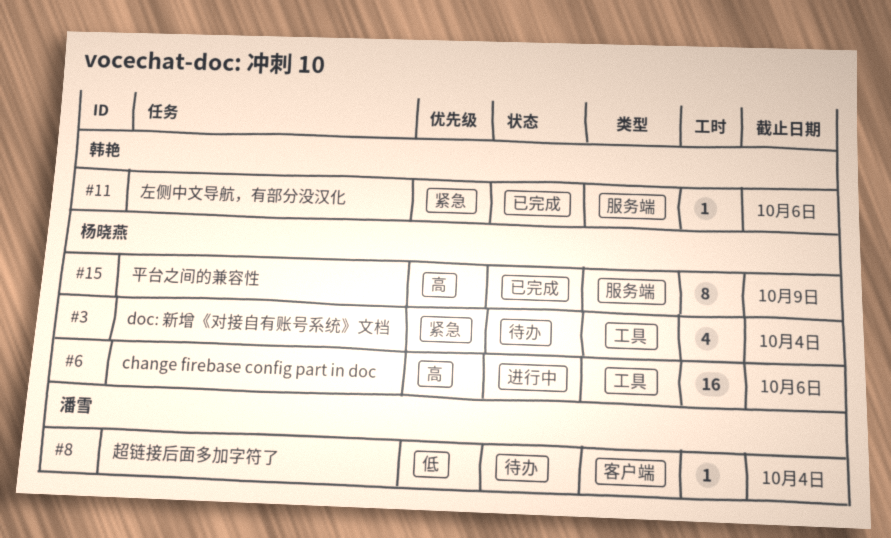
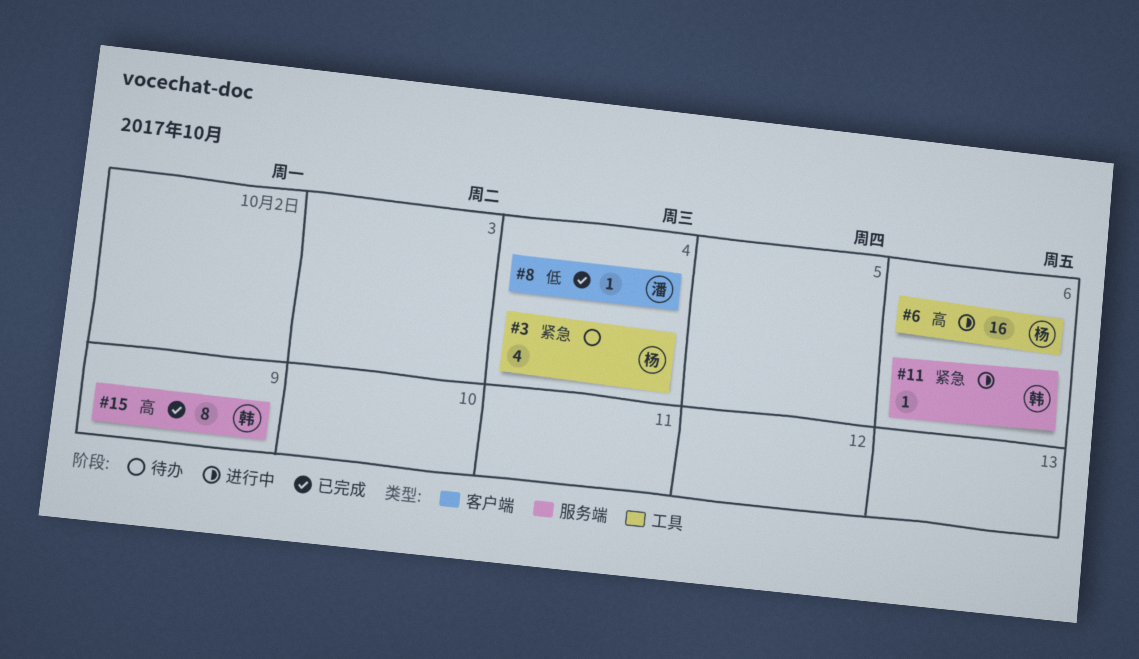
#8, status: 待办 -> 已完成
#11, status: 已完成 -> 进行中
#15, owner: 杨晓燕 -> 韩艳

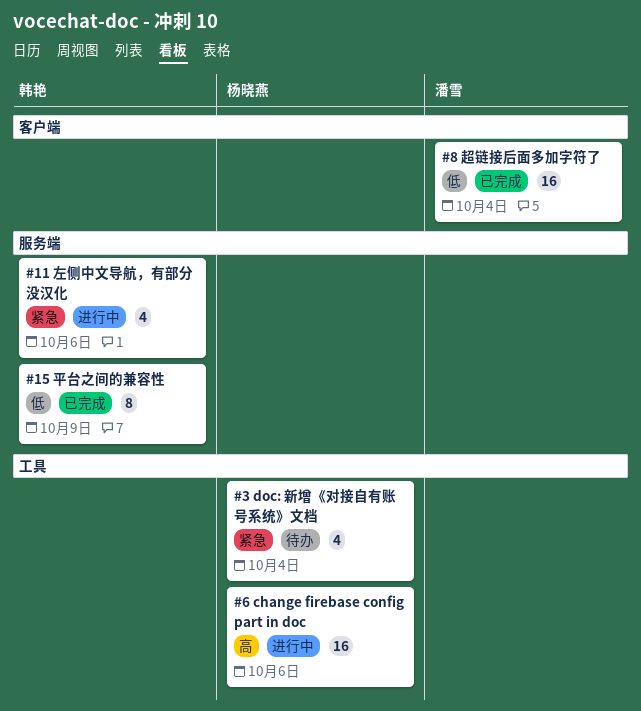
#8, estimate: 1 -> 16
#11, estimate: 1 -> 4
#15, priority: 高 -> 低

